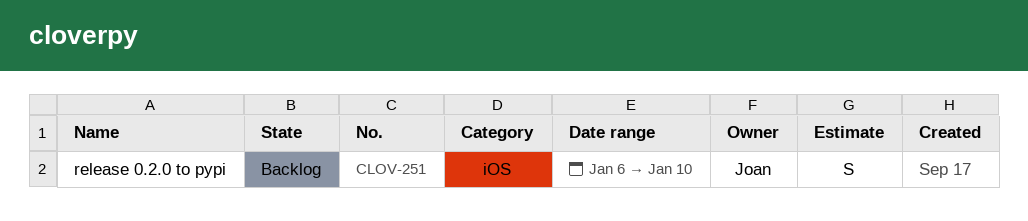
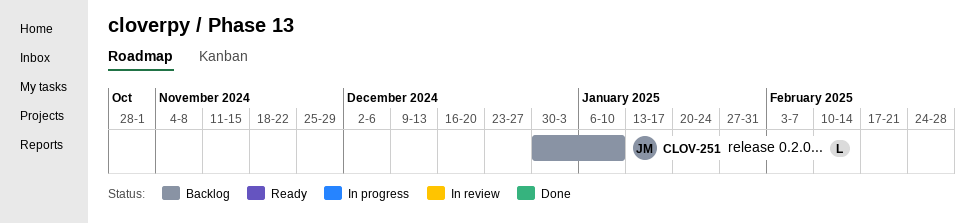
CLOV-251, estimate: S -> L
CLOV-251, start: Jan 6 -> Dec 30

